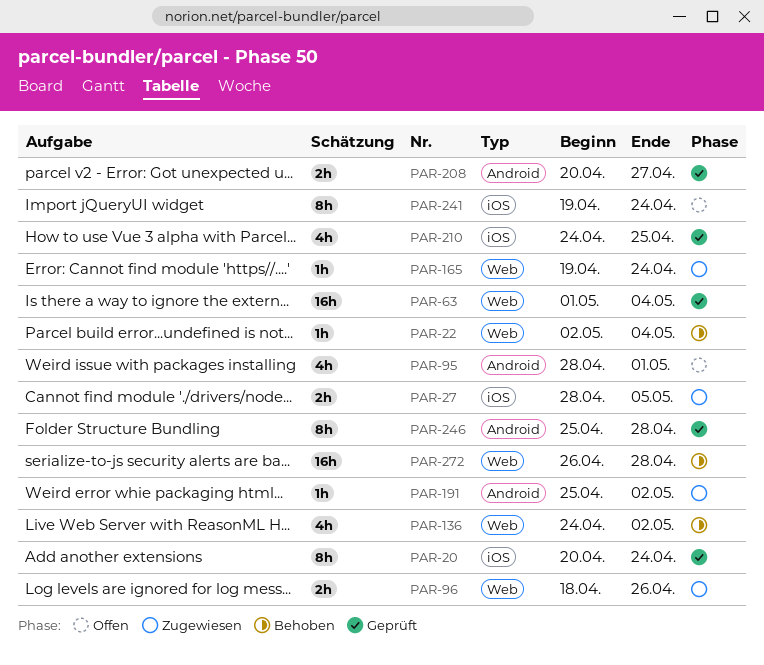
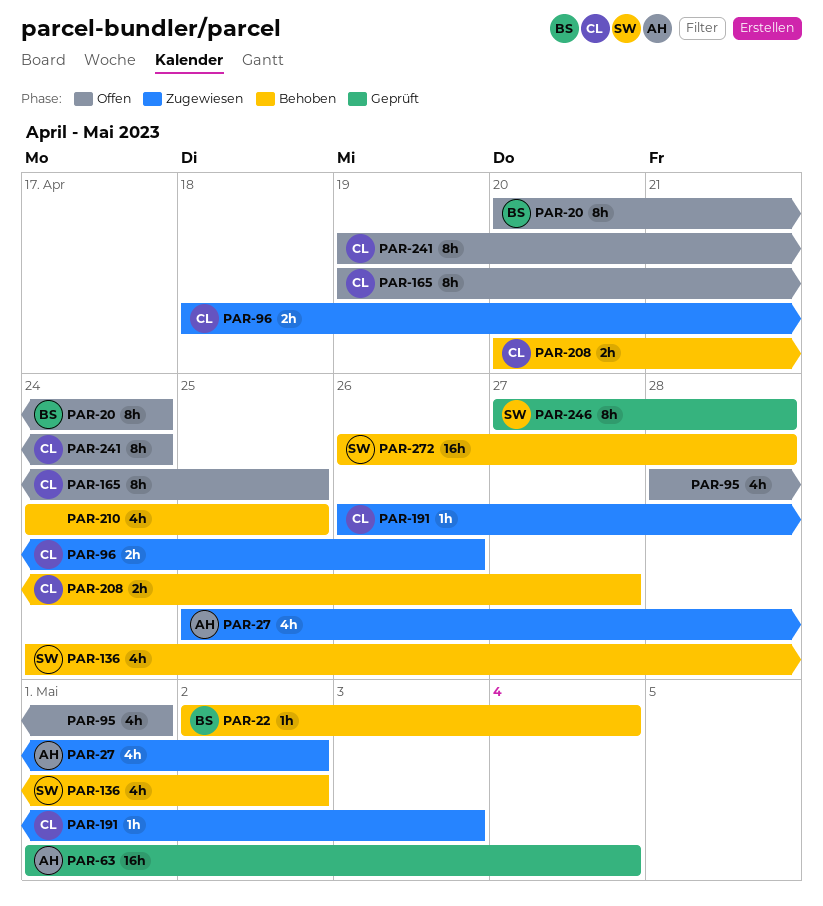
PAR-20, status: Geprüft -> Offen
PAR-27, estimate: 2h -> 4h
PAR-27, start: Apr 28 -> Apr 25
PAR-27, due: May 5 -> May 2
PAR-165, status: Zugewiesen -> Offen
PAR-165, estimate: 1h -> 8h
PAR-165, due: Apr 24 -> Apr 25
PAR-191, start: Apr 25 -> Apr 26
PAR-191, due: May 2 -> May 3
PAR-208, status: Geprüft -> Behoben
PAR-210, status: Geprüft -> Behoben
PAR-246, start: Apr 25 -> Apr 27

